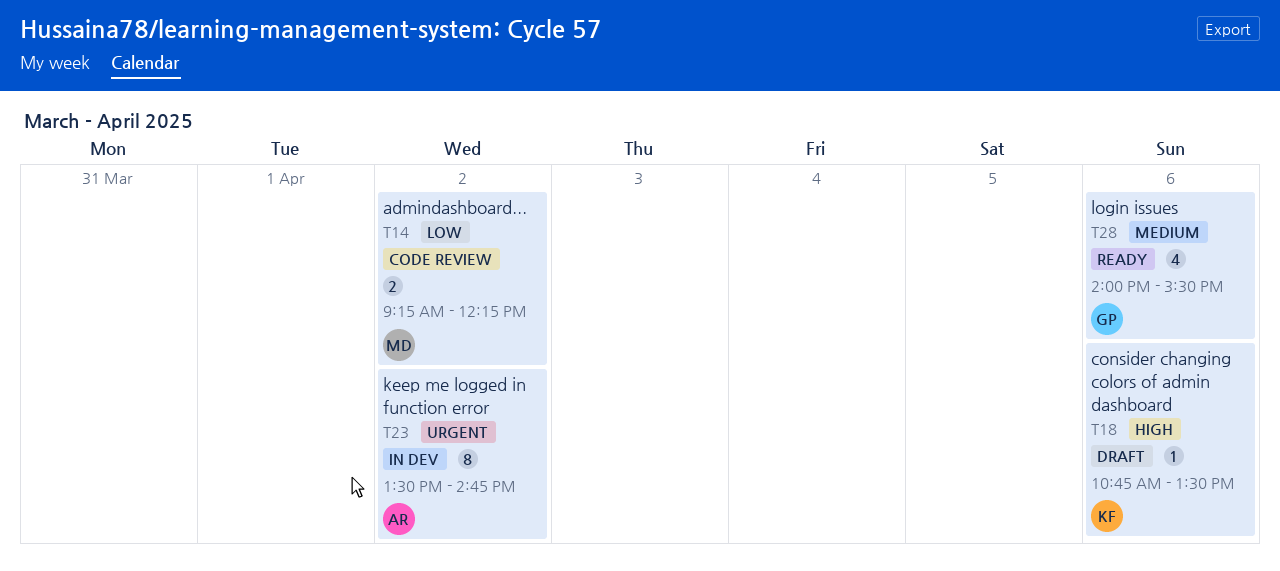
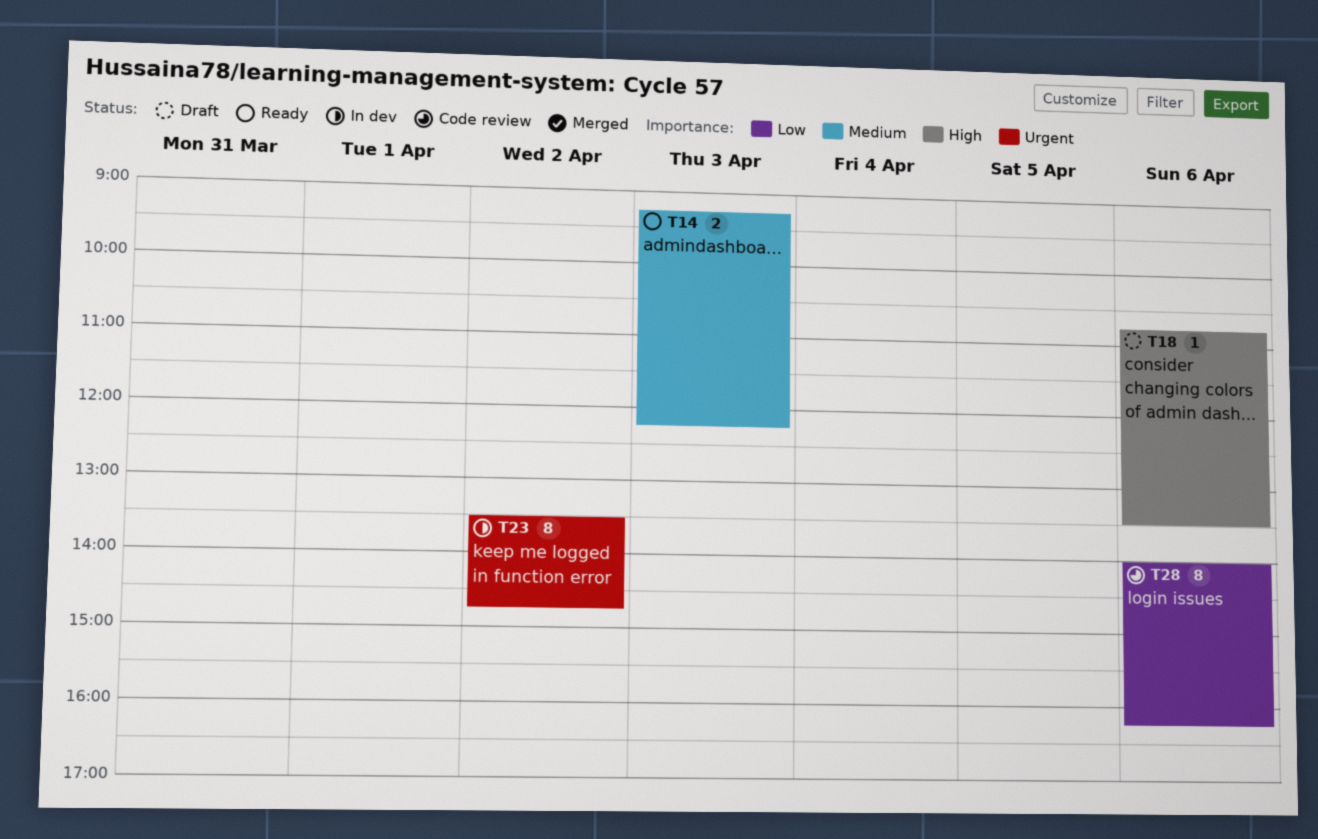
T14, status: Code review -> Ready
T14, priority: Low -> Medium
T14, day: Apr 2 -> Apr 3
T28, status: Ready -> Code review
T28, priority: Medium -> Low
T28, estimate: 4 -> 8
T28, ends: 15:30 -> 16:15

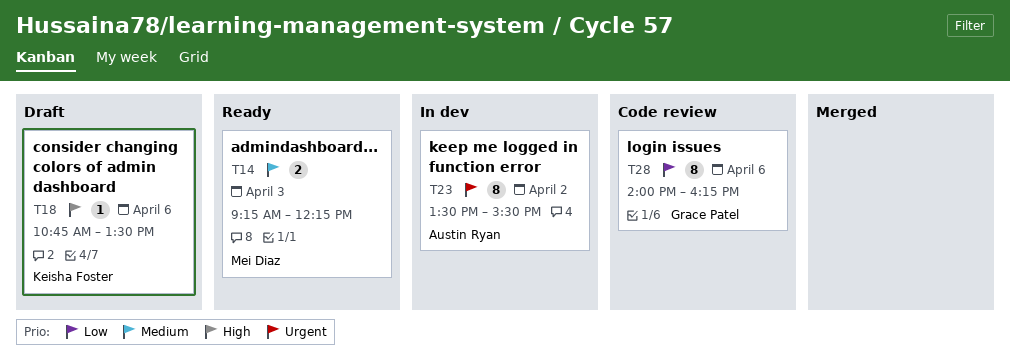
T23, ends: 14:45 -> 15:30

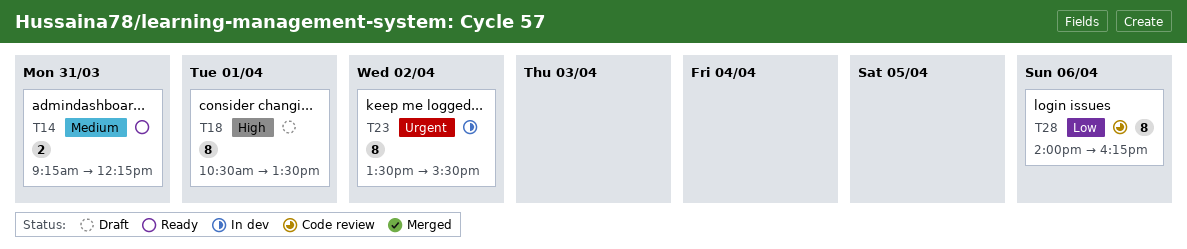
T14, day: Apr 3 -> Mar 31
T18, estimate: 1 -> 8
T18, day: Apr 6 -> Apr 1
T18, begins: 10:45 -> 10:30

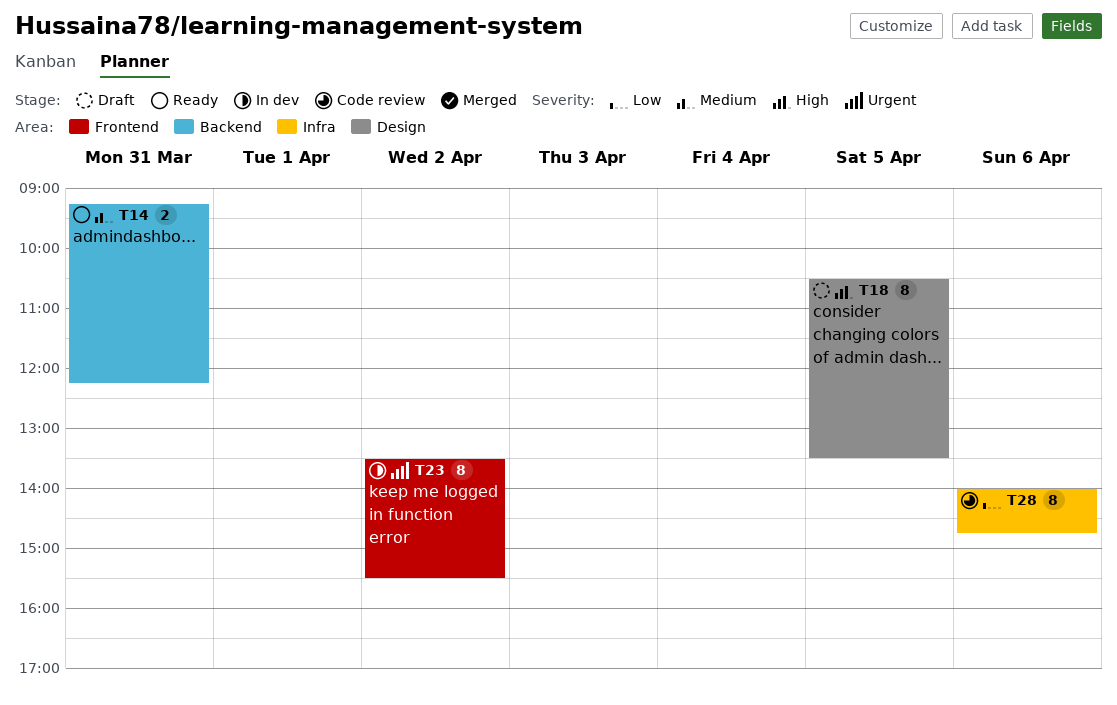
T18, day: Apr 1 -> Apr 5
T28, ends: 16:15 -> 14:45

